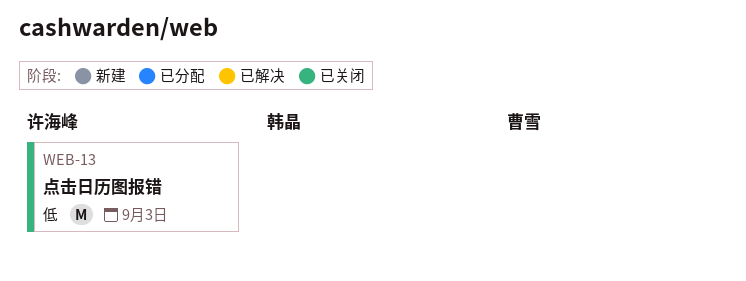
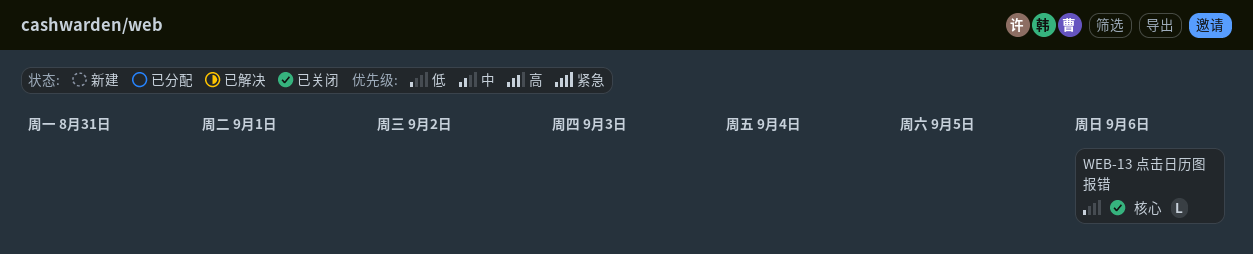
WEB-13, estimate: M -> L
WEB-13, due: Sep 3 -> Sep 6

